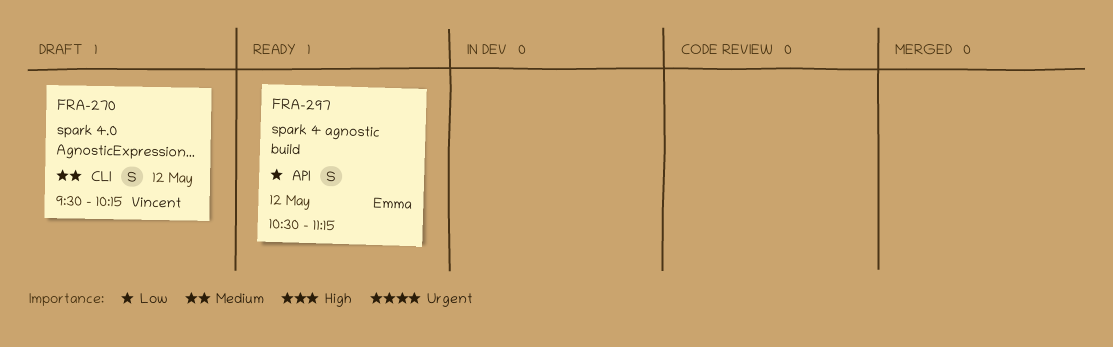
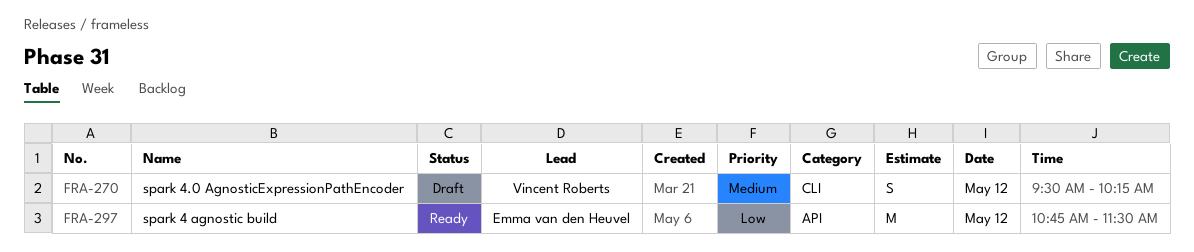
FRA-297, estimate: S -> M
FRA-297, begins: 10:30 -> 10:45
FRA-297, ends: 11:15 -> 11:30

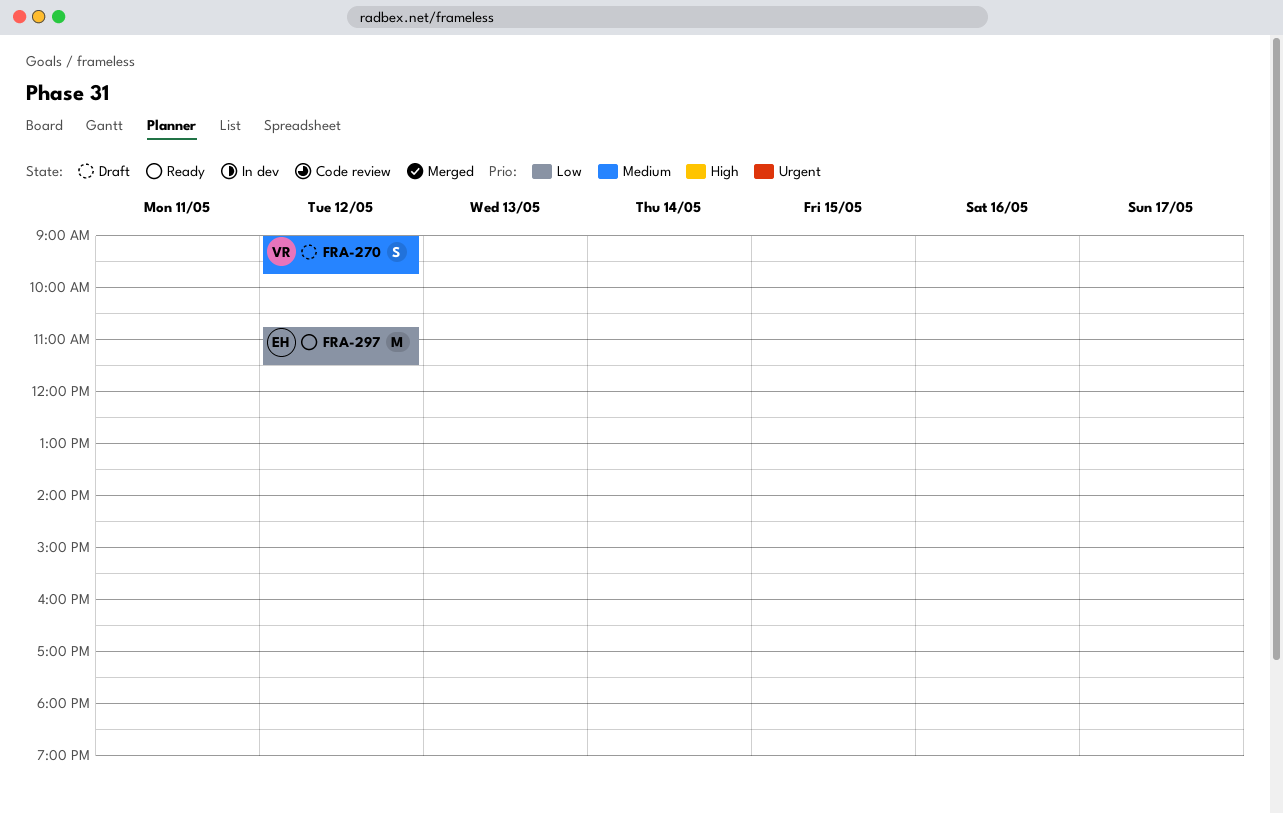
FRA-270, begins: 09:30 -> 09:00
FRA-270, ends: 10:15 -> 09:45

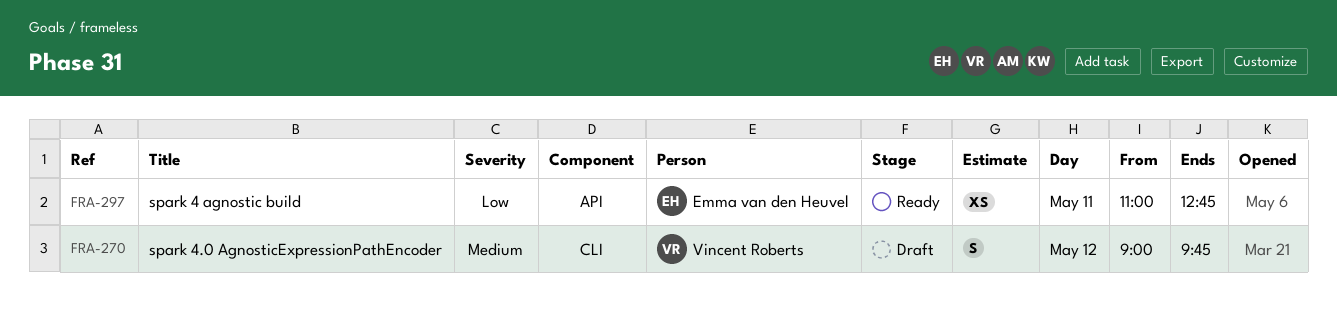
FRA-297, estimate: M -> XS
FRA-297, day: May 12 -> May 11
FRA-297, begins: 10:45 -> 11:00
FRA-297, ends: 11:30 -> 12:45

